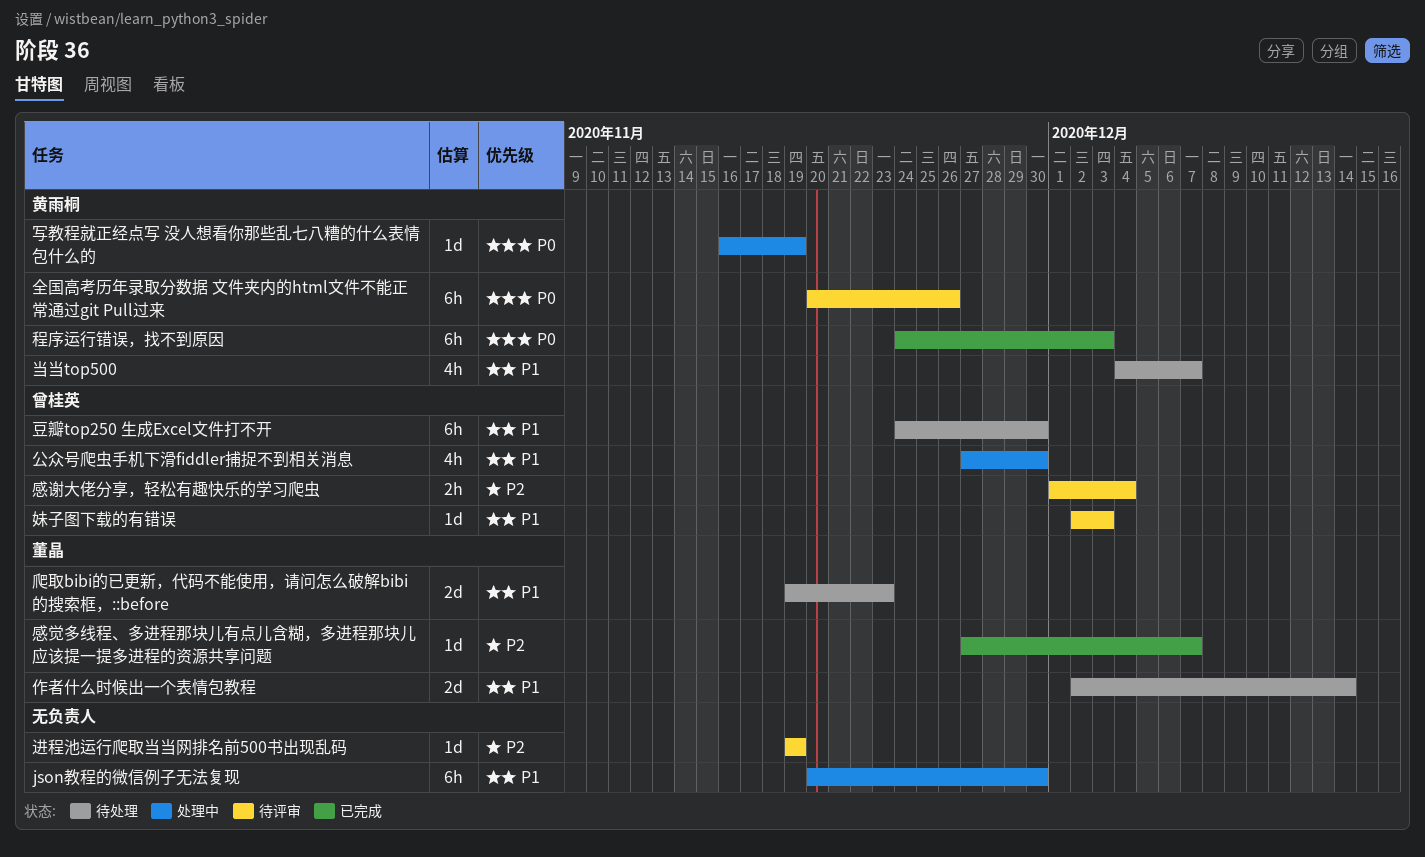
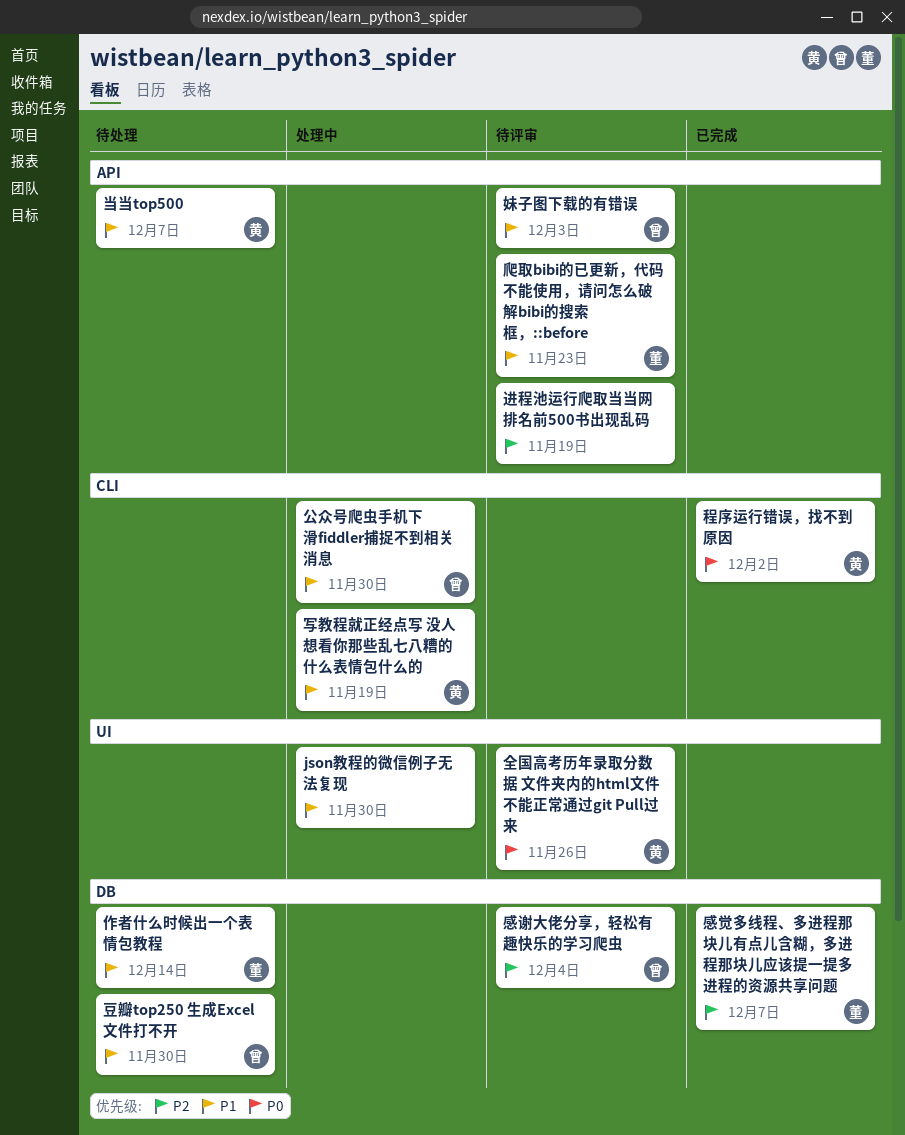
写教程就正经点写 没人想看你那些乱七八糟的什么表情包什么的, priority: P0 -> P1
爬取bibi的已更新，代码不能使用，请问怎么破解bibi的搜索框，::before, status: 待处理 -> 待评审
程序运行错误，找不到原因, due: Dec 3 -> Dec 2

